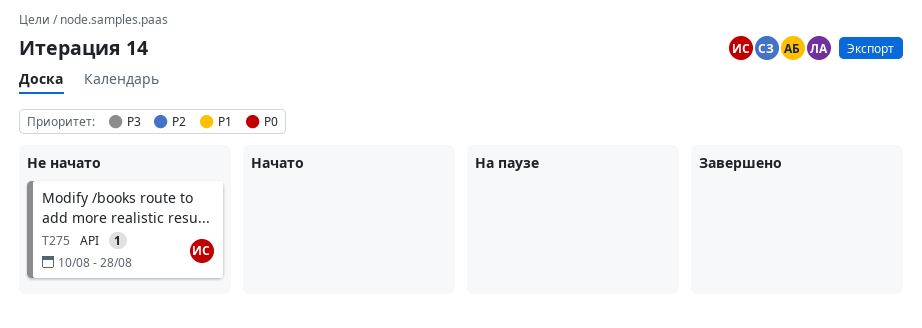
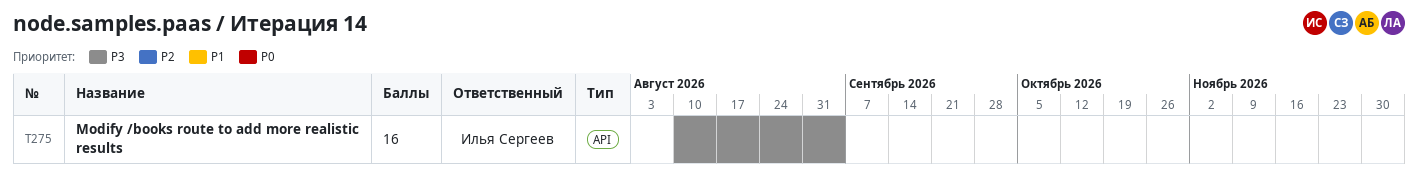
T275, estimate: 1 -> 16
T275, due: Aug 28 -> Sep 4

